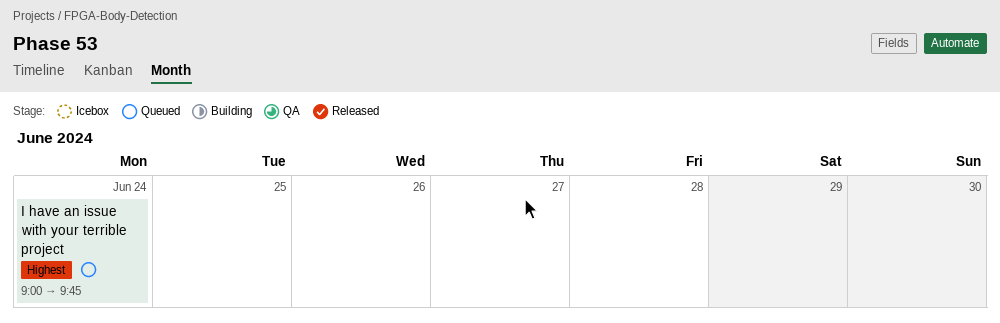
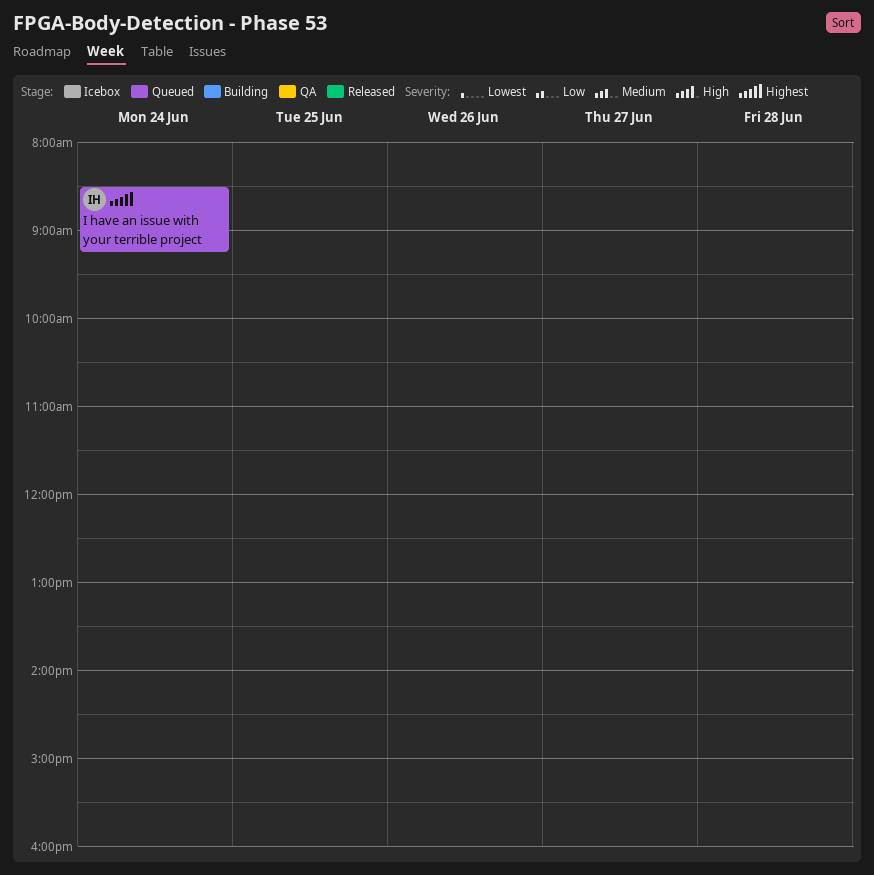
I have an issue with your terrible project, begins: 09:00 -> 08:30
I have an issue with your terrible project, ends: 09:45 -> 09:15

